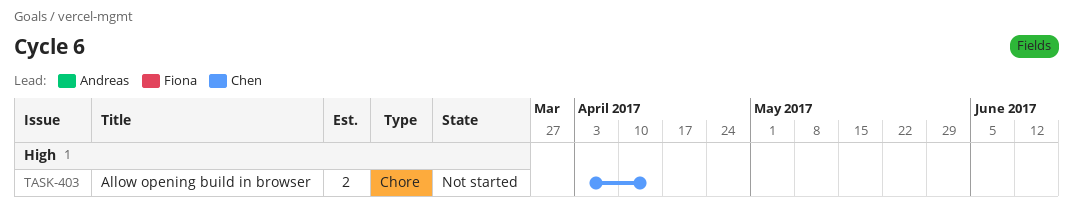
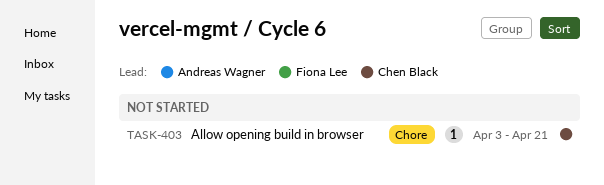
TASK-403, estimate: 2 -> 1
TASK-403, due: Apr 14 -> Apr 21

